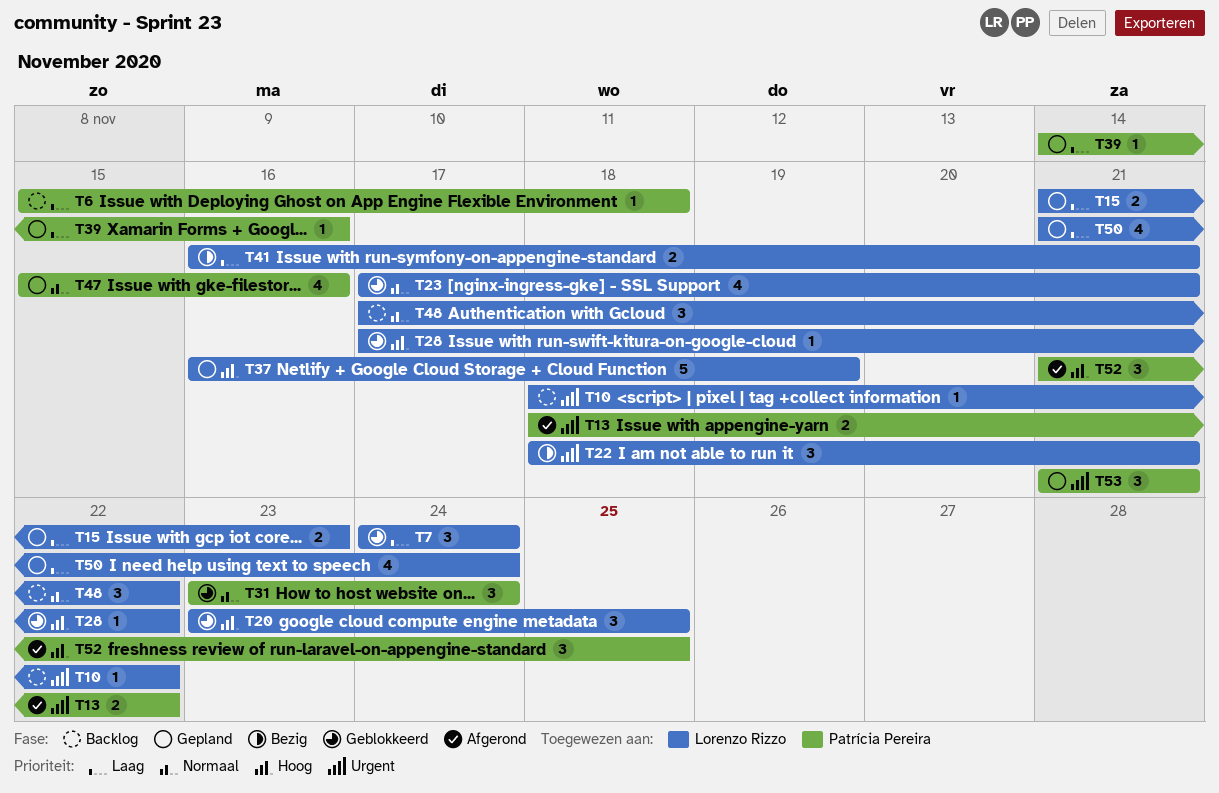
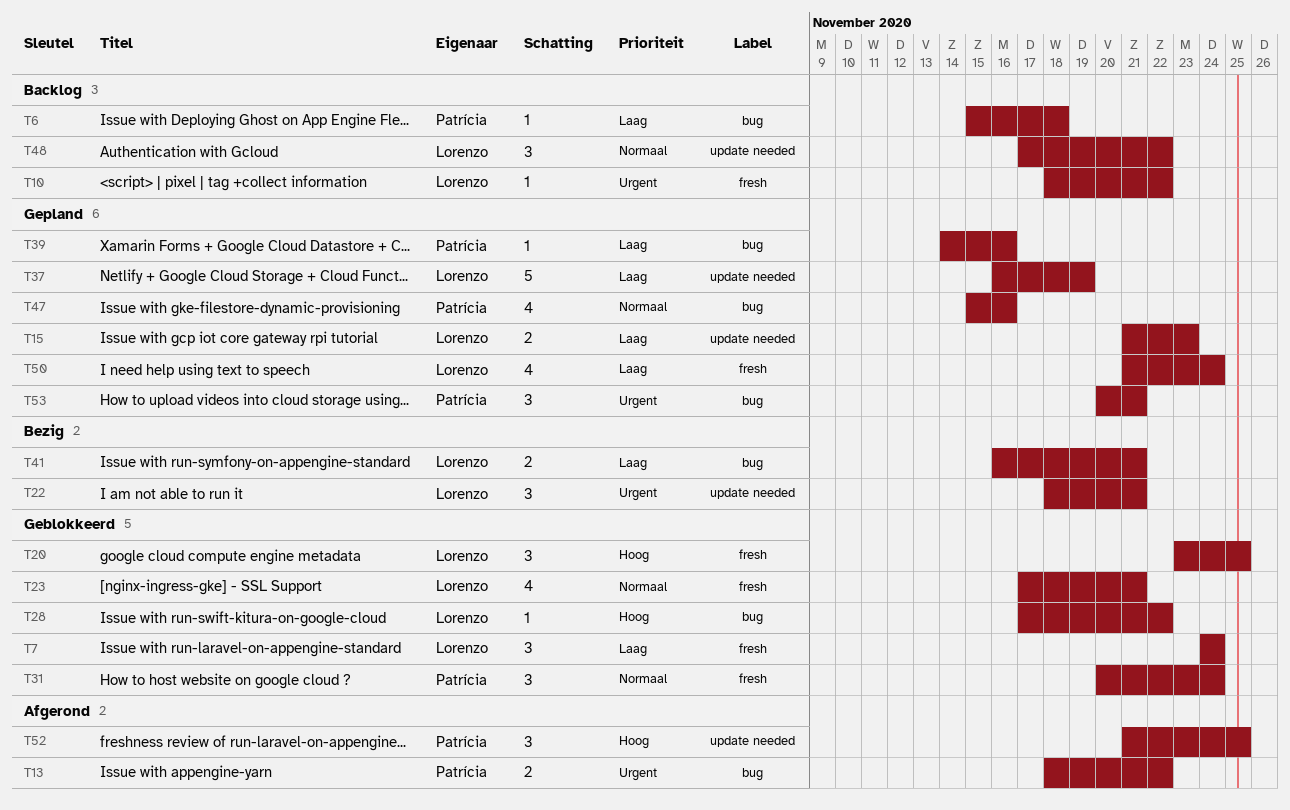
T31, start: Nov 23 -> Nov 20
T37, priority: Hoog -> Laag
T53, start: Nov 21 -> Nov 20

